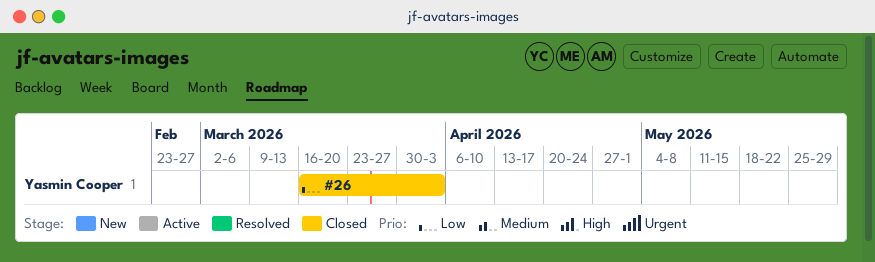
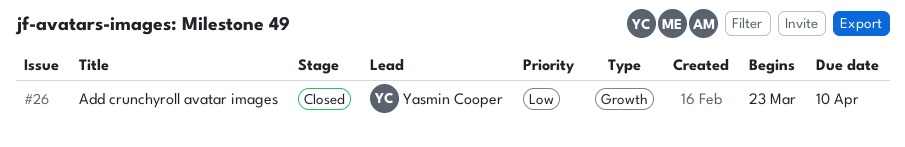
#26, start: Mar 16 -> Mar 23
#26, due: Apr 3 -> Apr 10

